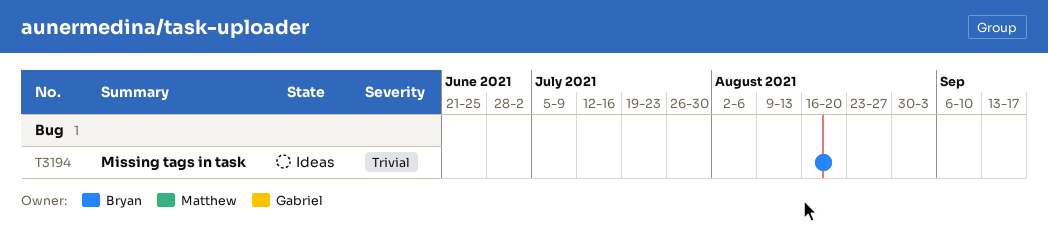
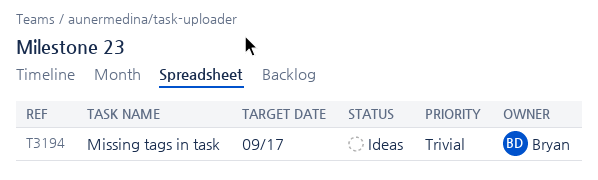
T3194, due: Aug 20 -> Sep 17

